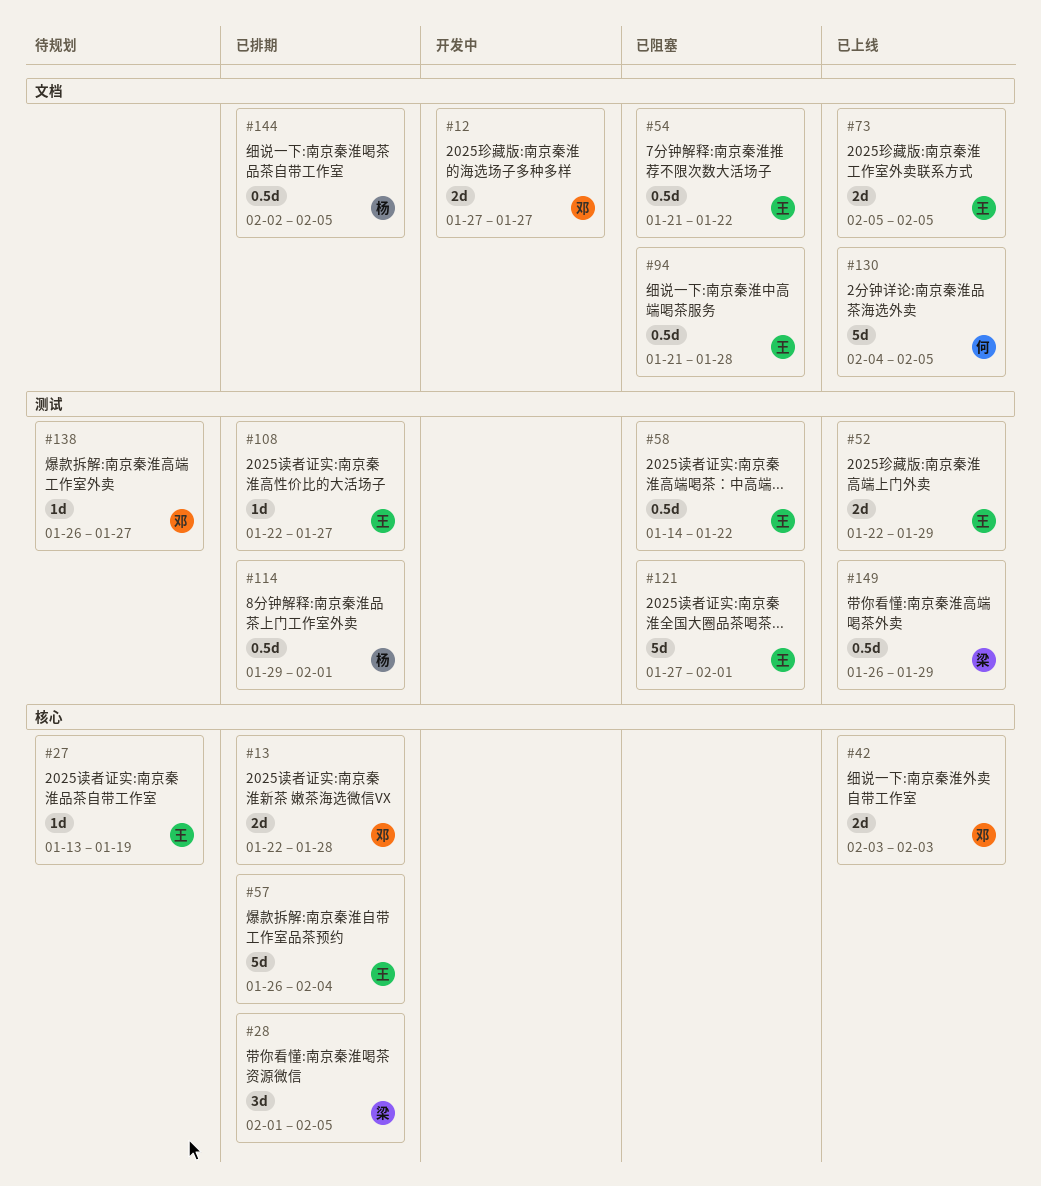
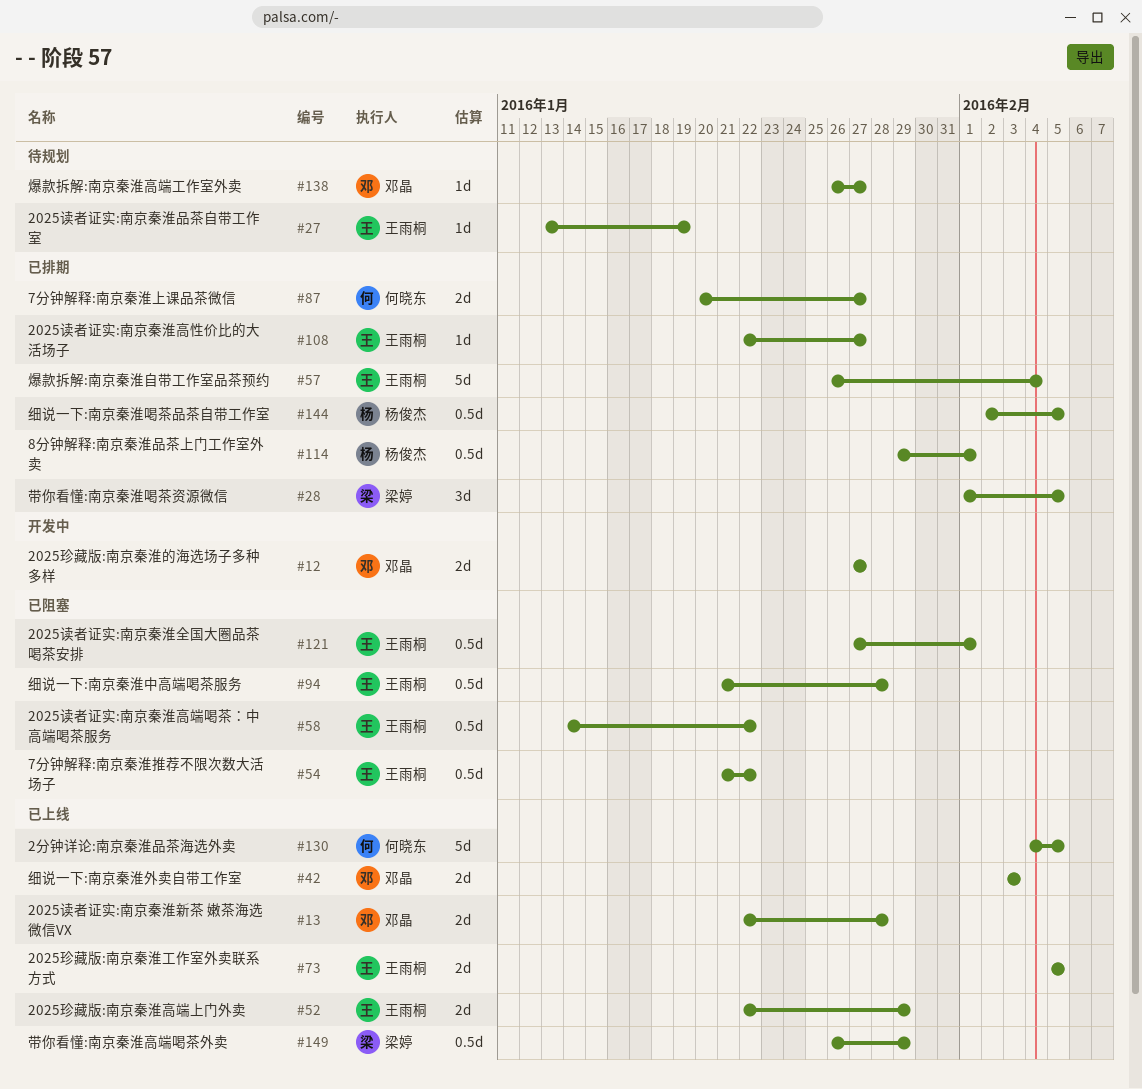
#13, status: 已排期 -> 已上线
#87: none -> present
#121, estimate: 5d -> 0.5d

